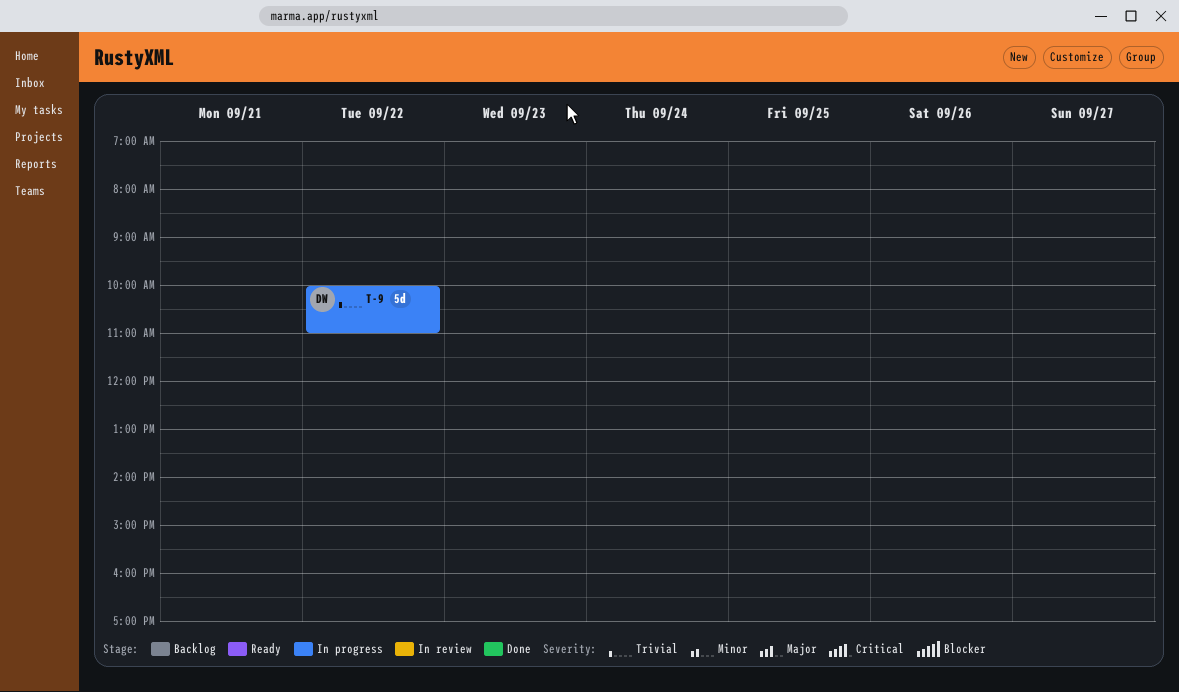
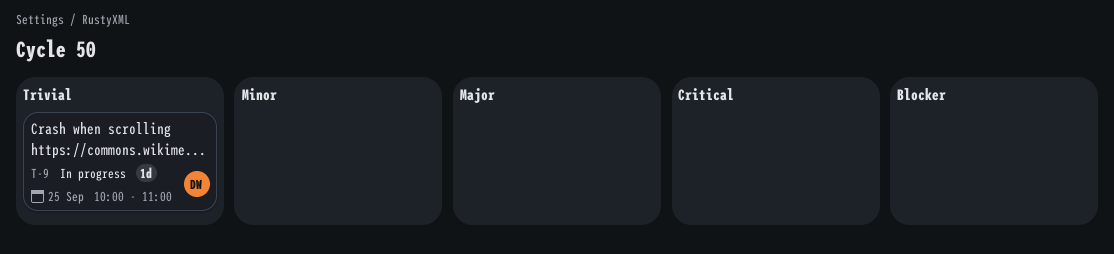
T-9, estimate: 5d -> 1d
T-9, day: Sep 22 -> Sep 25

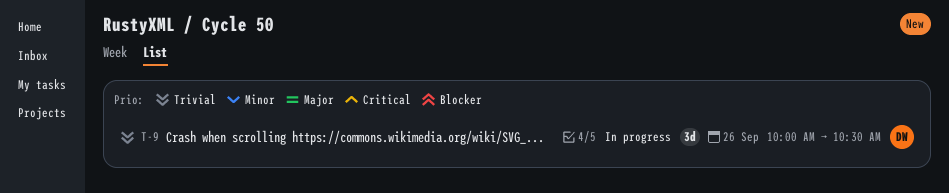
T-9, estimate: 1d -> 3d
T-9, day: Sep 25 -> Sep 26
T-9, ends: 11:00 -> 10:30

